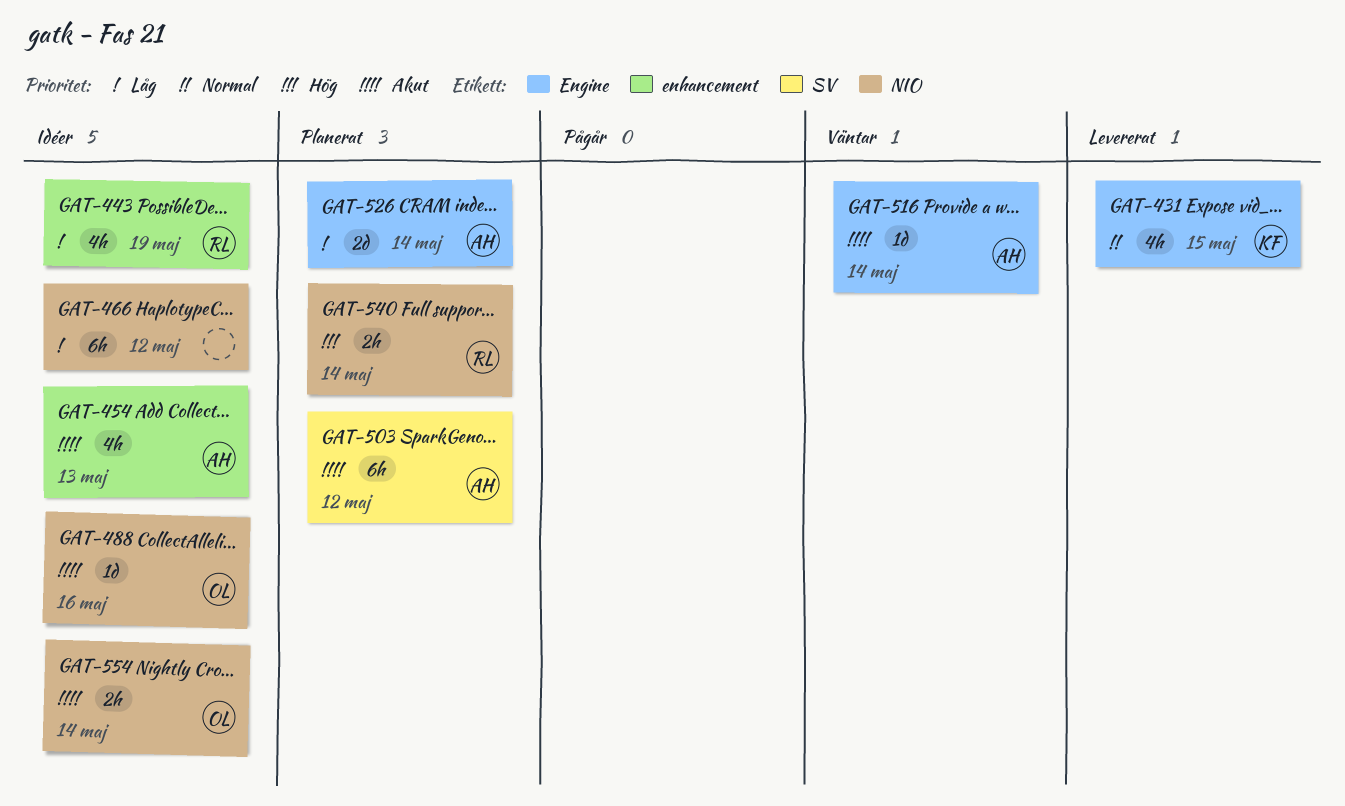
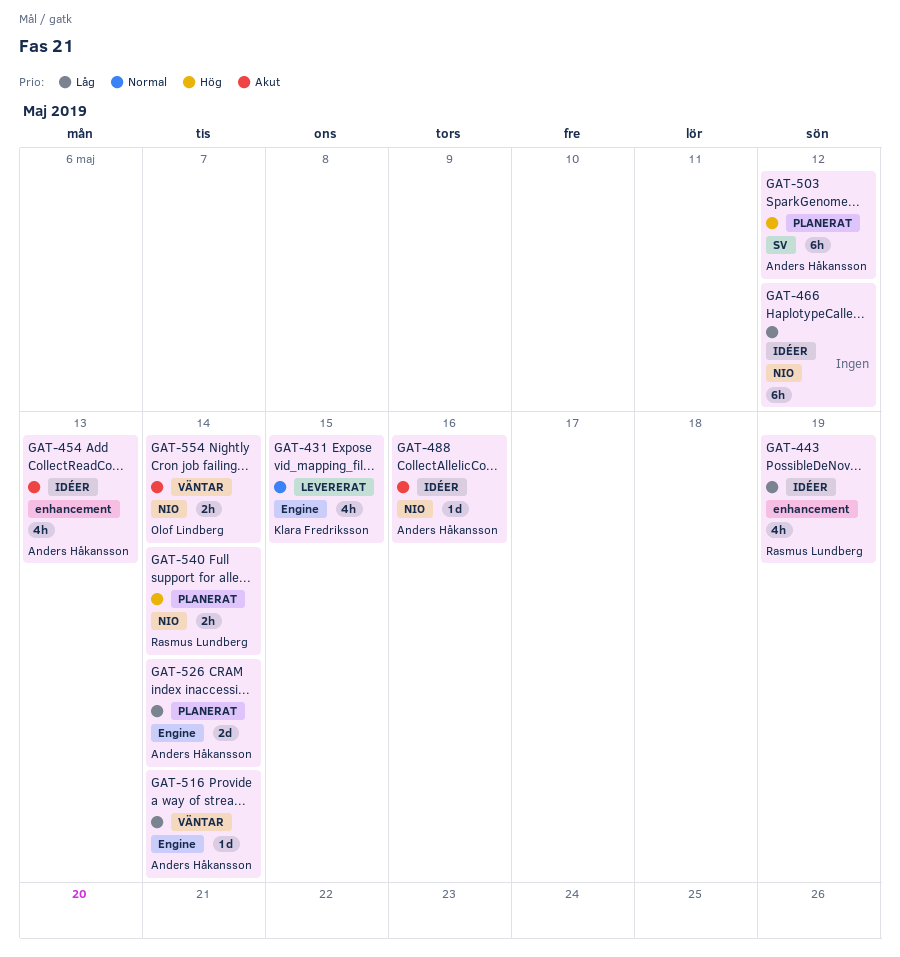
GAT-488, owner: Olof Lindberg -> Anders Håkansson
GAT-503, priority: Akut -> Hög
GAT-516, priority: Akut -> Låg
GAT-554, status: Idéer -> Väntar

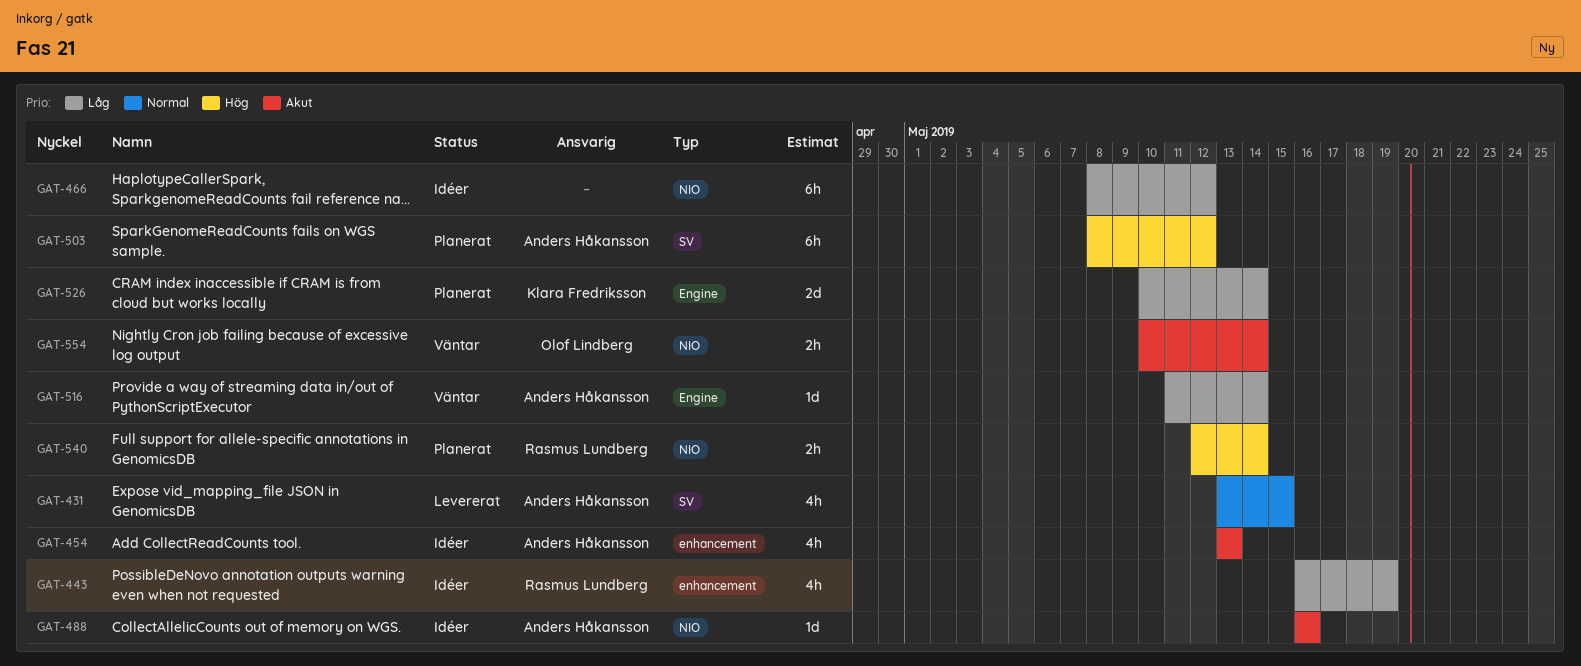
GAT-431, owner: Klara Fredriksson -> Anders Håkansson
GAT-431, label: Engine -> SV
GAT-526, owner: Anders Håkansson -> Klara Fredriksson

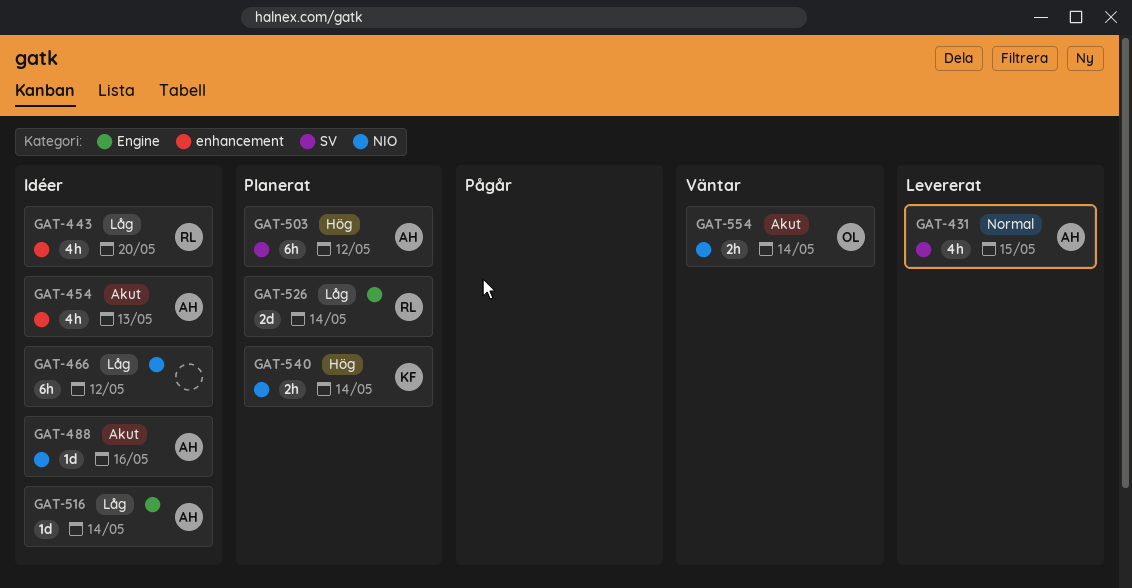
GAT-443, due: May 19 -> May 20
GAT-516, status: Väntar -> Idéer
GAT-526, owner: Klara Fredriksson -> Rasmus Lundberg
GAT-540, owner: Rasmus Lundberg -> Klara Fredriksson

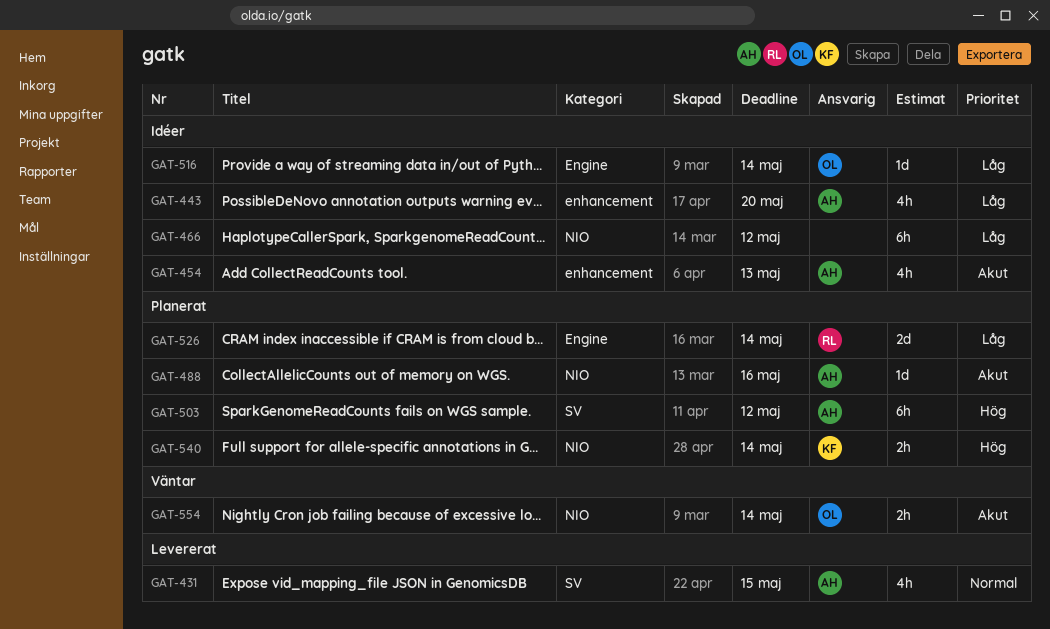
GAT-443, owner: RL -> AH
GAT-488, status: Idéer -> Planerat
GAT-516, owner: AH -> OL

